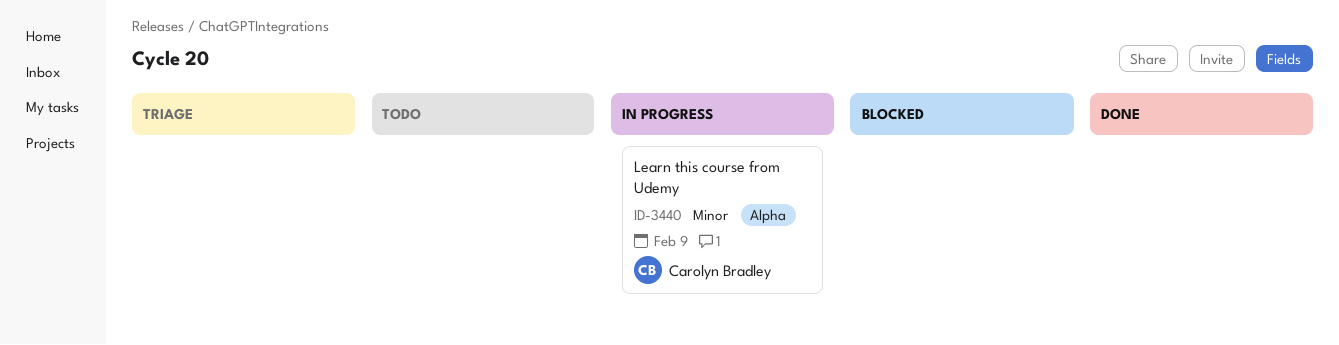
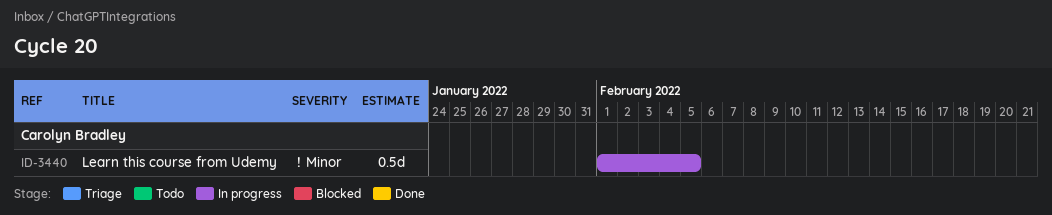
ID-3440, due: Feb 9 -> Feb 5

